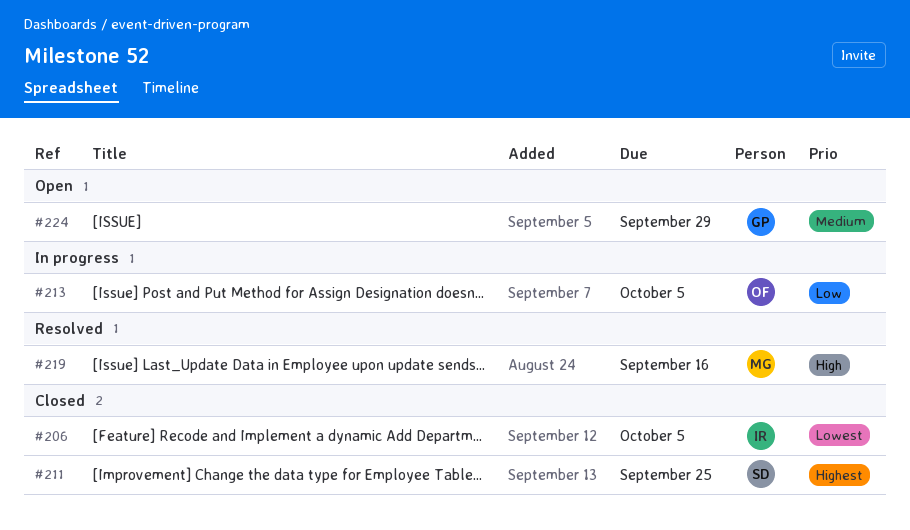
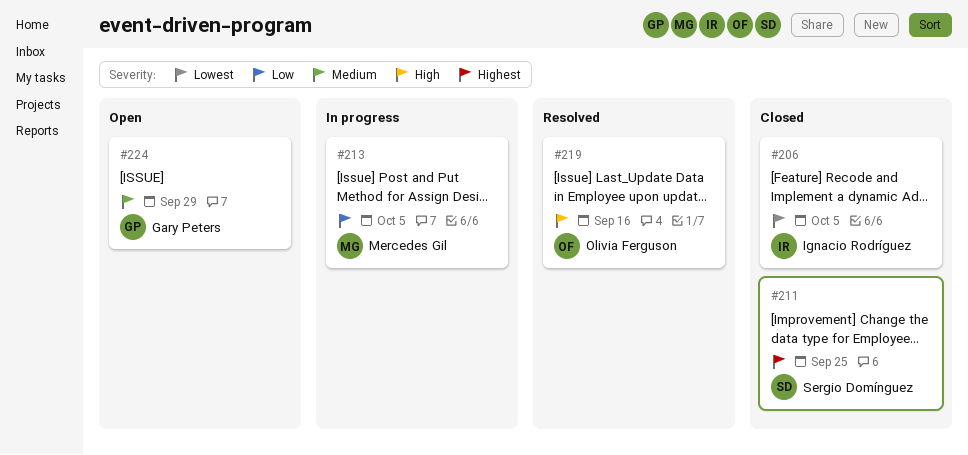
#213, owner: Olivia Ferguson -> Mercedes Gil
#219, owner: Mercedes Gil -> Olivia Ferguson

